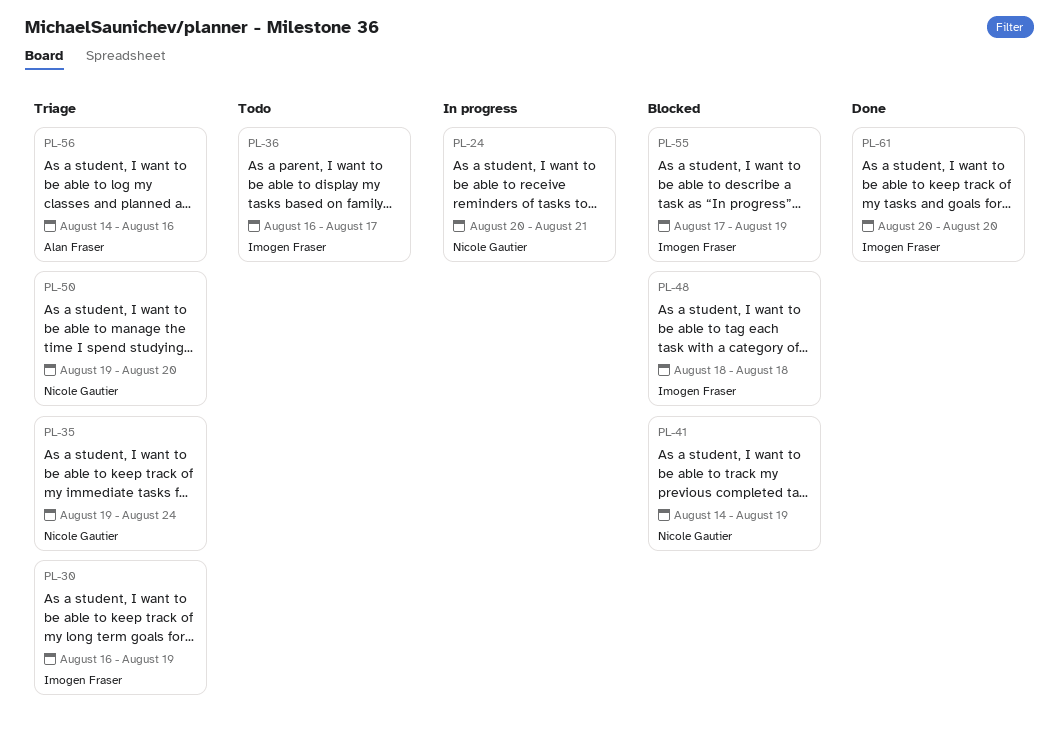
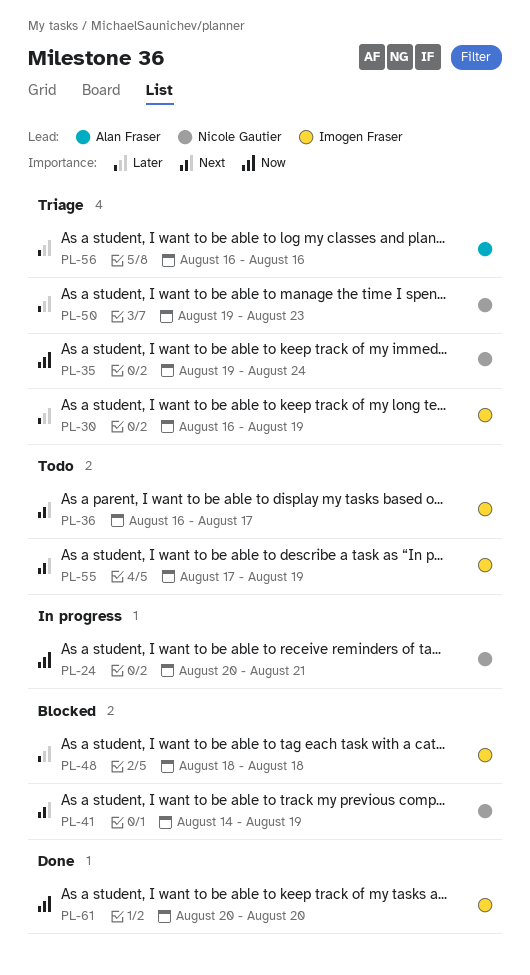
PL-50, due: Aug 20 -> Aug 23
PL-55, status: Blocked -> Todo
PL-56, start: Aug 14 -> Aug 16

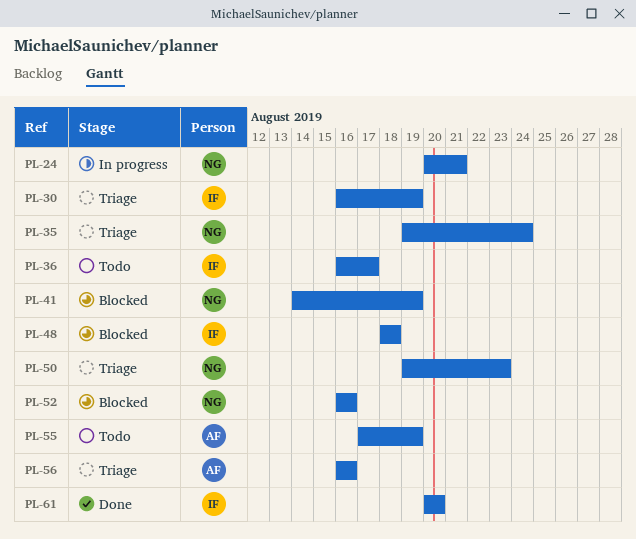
PL-52: none -> present
PL-55, owner: Imogen Fraser -> Alan Fraser

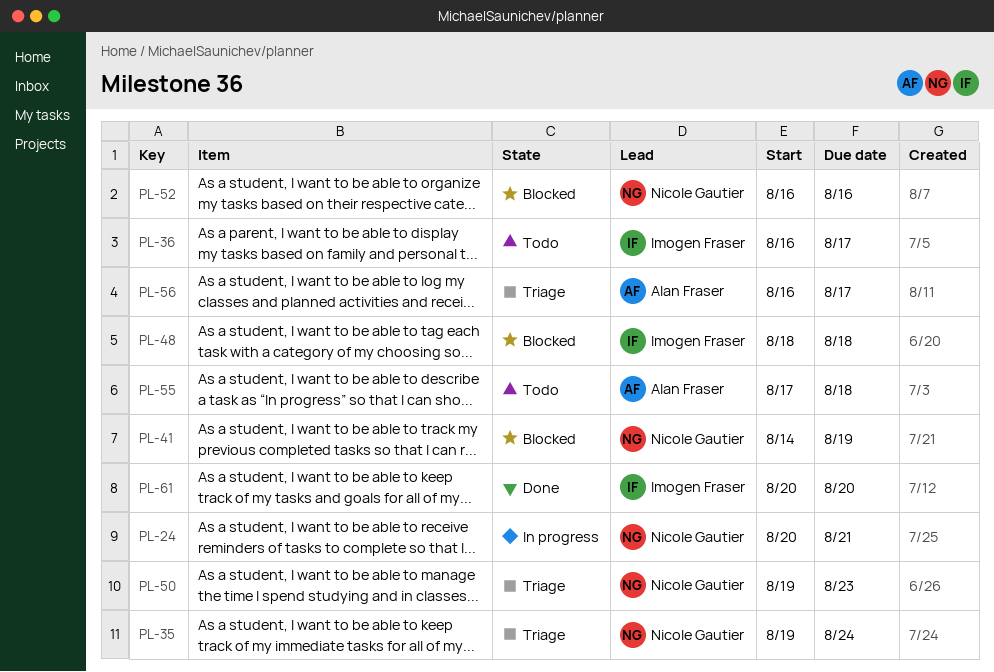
PL-30: present -> none
PL-55, due: Aug 19 -> Aug 18
PL-56, due: Aug 16 -> Aug 17

